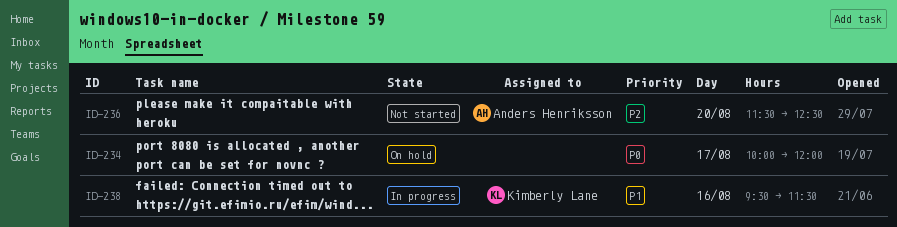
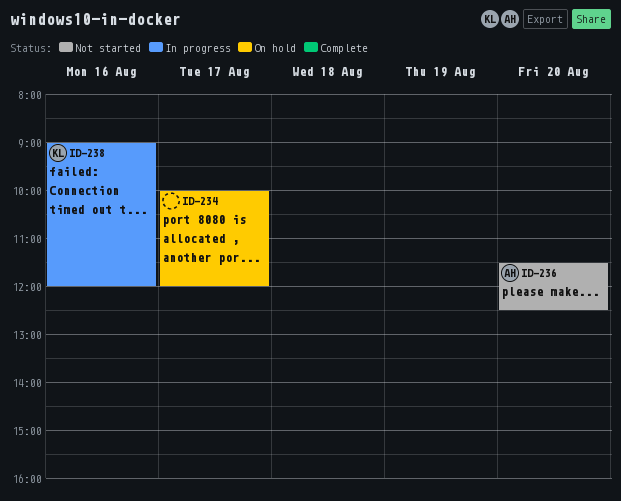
ID-238, begins: 09:30 -> 09:00
ID-238, ends: 11:30 -> 12:00

